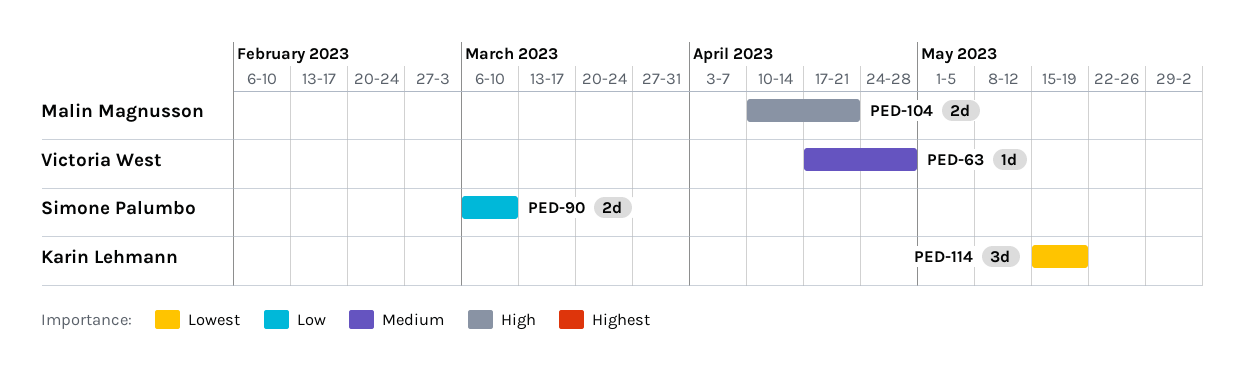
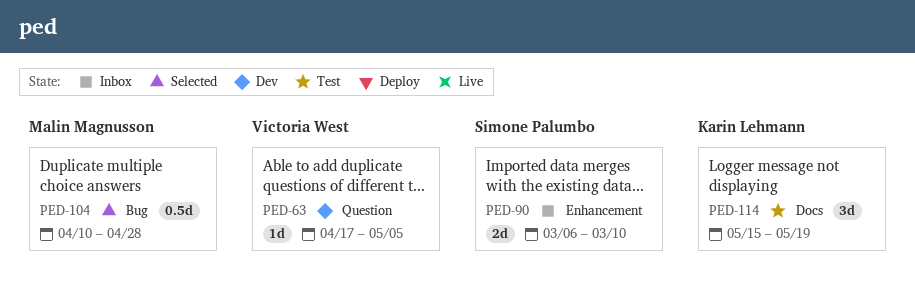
PED-63, due: Apr 28 -> May 5
PED-104, estimate: 2d -> 0.5d
PED-104, due: Apr 21 -> Apr 28

